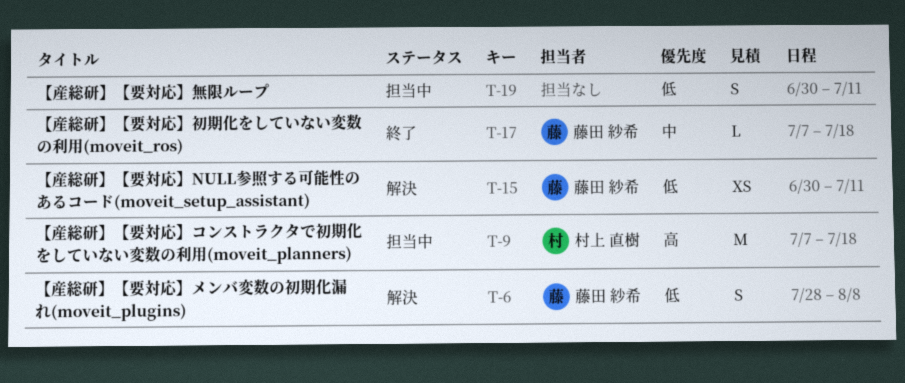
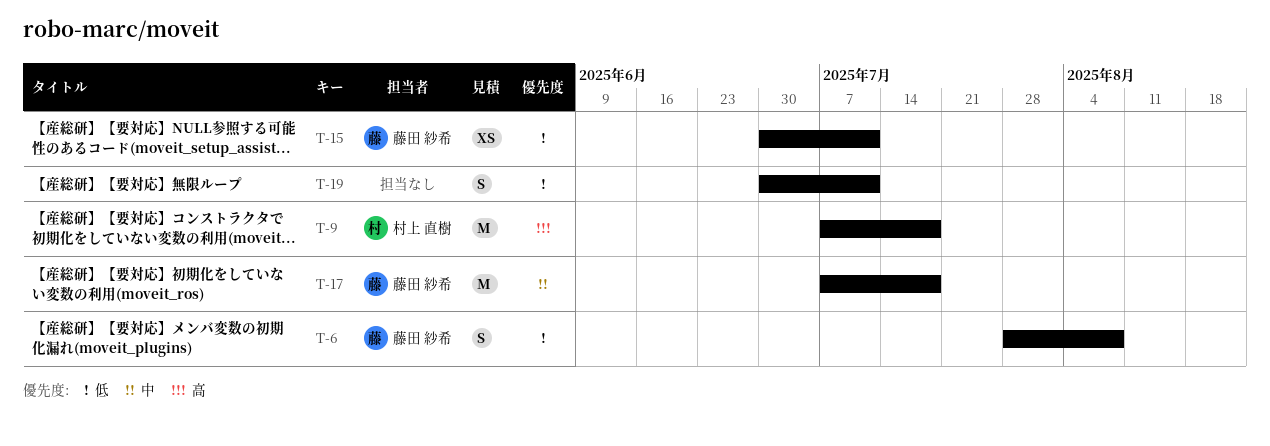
T-17, estimate: L -> M

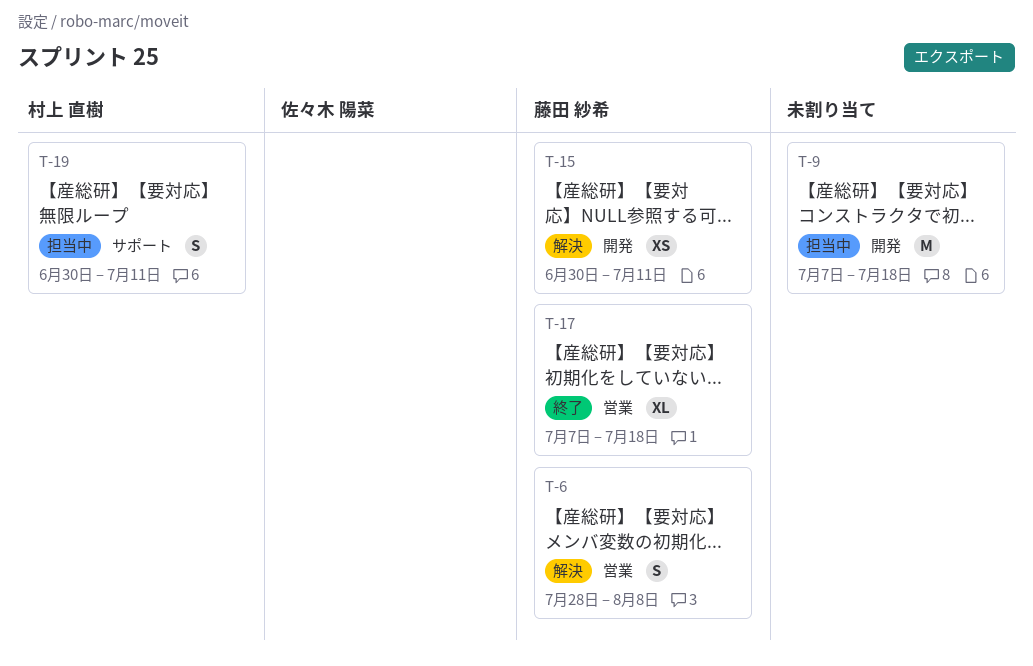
T-9, owner: 村上 直樹 -> none
T-17, estimate: M -> XL
T-19, owner: none -> 村上 直樹

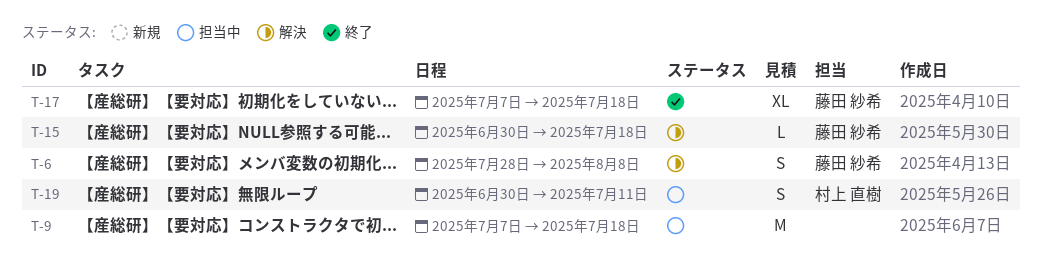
T-15, estimate: XS -> L
T-15, due: Jul 11 -> Jul 18

